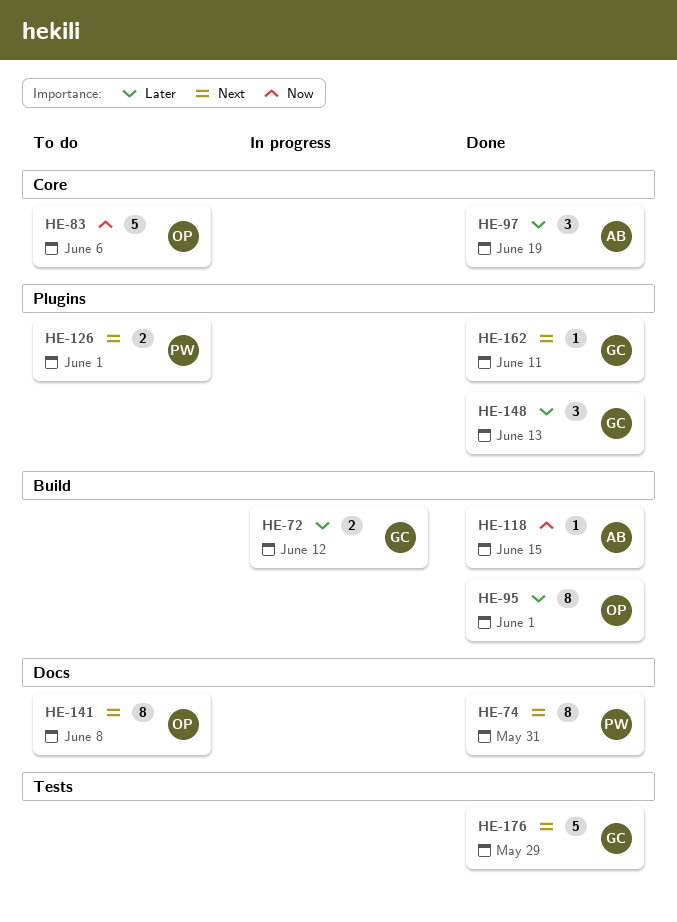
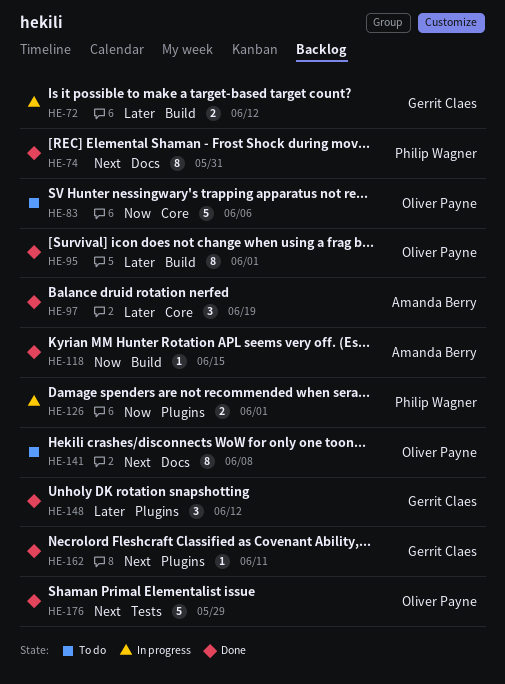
HE-126, status: To do -> In progress
HE-126, priority: Next -> Now
HE-148, due: Jun 13 -> Jun 12
HE-176, owner: Gerrit Claes -> Oliver Payne

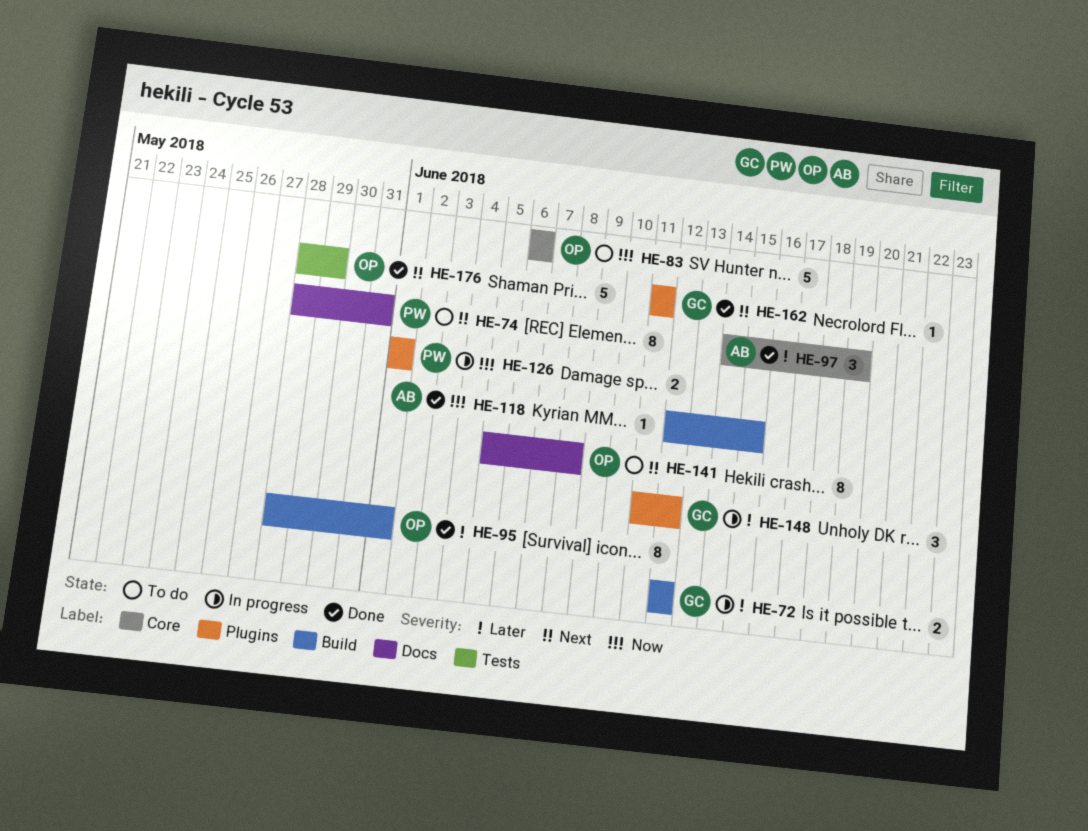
HE-74, status: Done -> To do
HE-148, status: Done -> In progress

